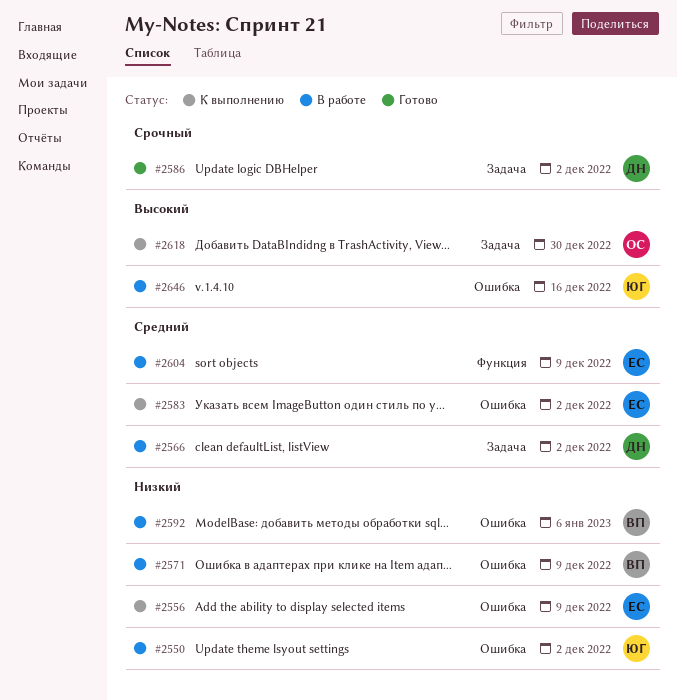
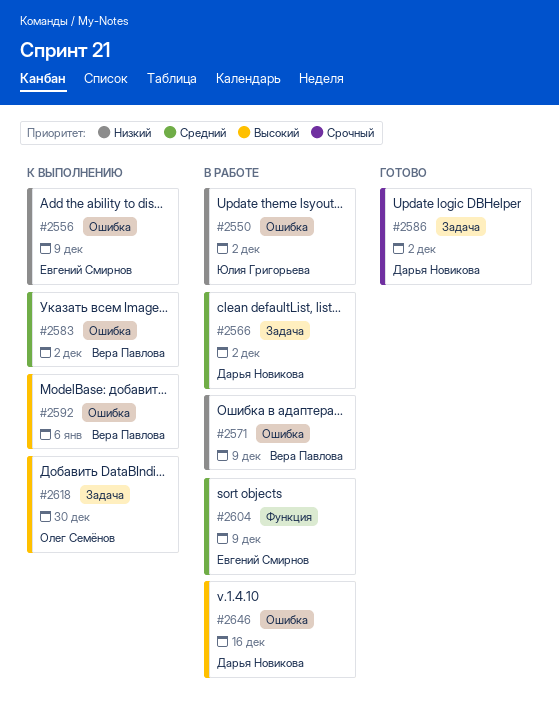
#2583, owner: Евгений Смирнов -> Вера Павлова
#2592, status: В работе -> К выполнению
#2592, priority: Низкий -> Высокий
#2646, owner: Юлия Григорьева -> Дарья Новикова

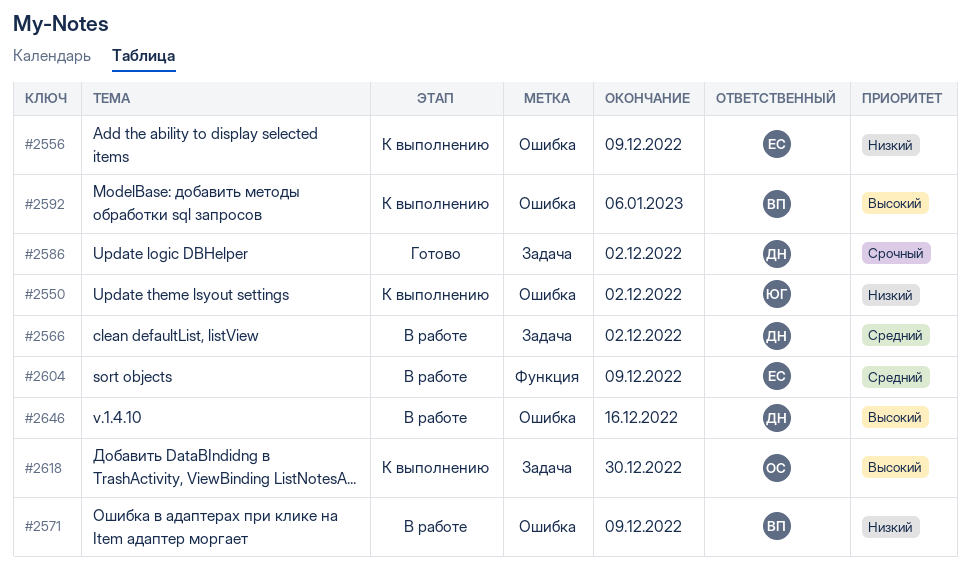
#2550, status: В работе -> К выполнению
#2583: present -> none

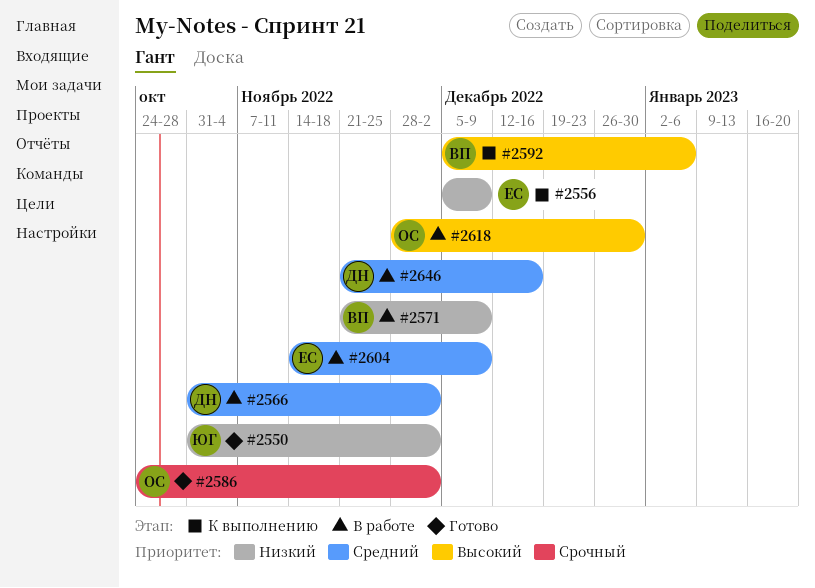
#2550, status: К выполнению -> Готово
#2586, owner: ДН -> ОС
#2618, status: К выполнению -> В работе
#2646, priority: Высокий -> Средний

